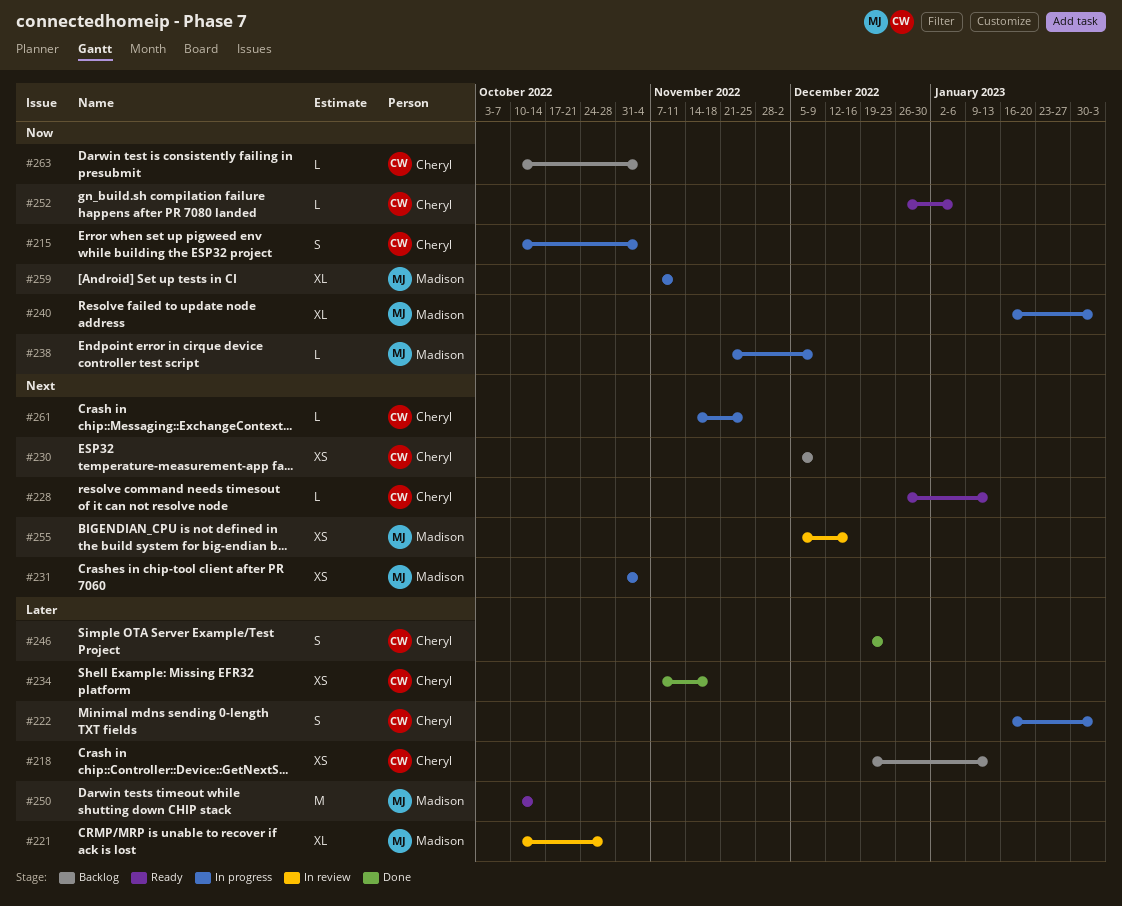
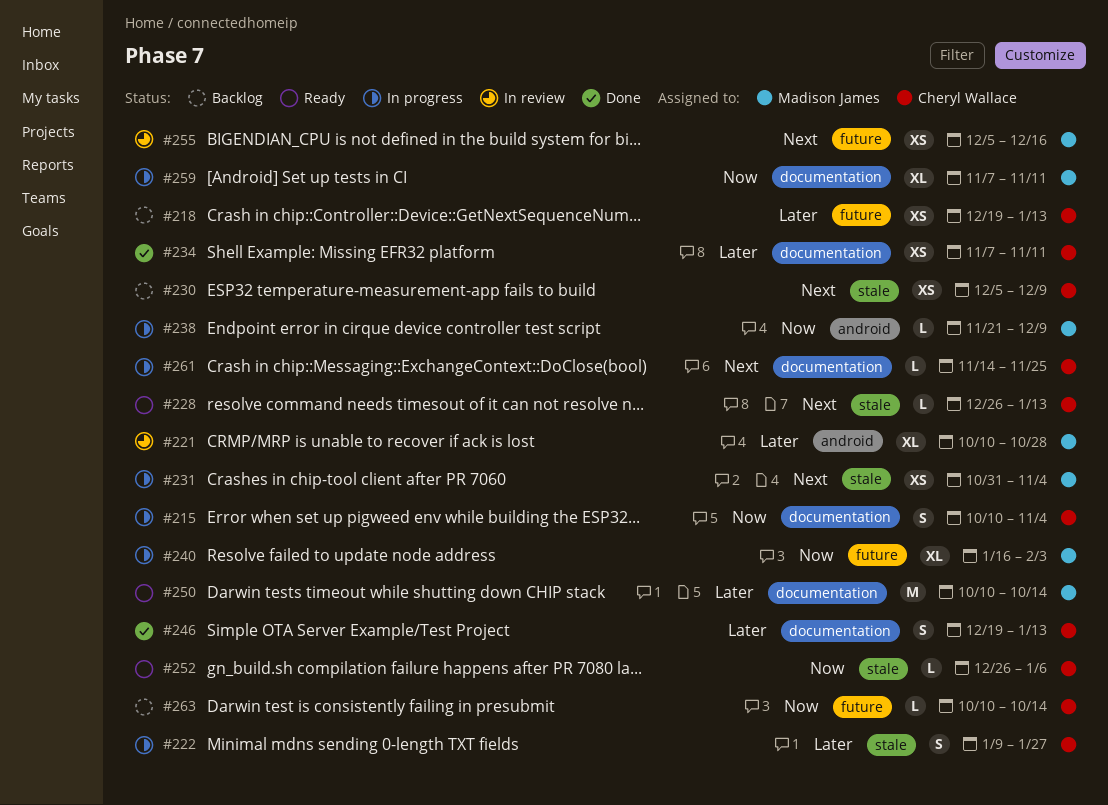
#222, start: Jan 16 -> Jan 9
#222, due: Feb 3 -> Jan 27
#234, due: Nov 18 -> Nov 11
#246, due: Dec 23 -> Jan 13
#263, due: Nov 4 -> Oct 14

